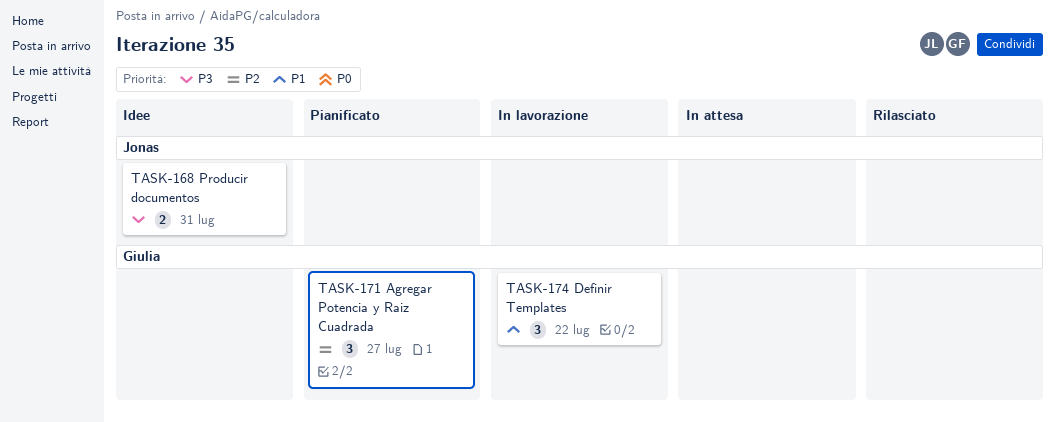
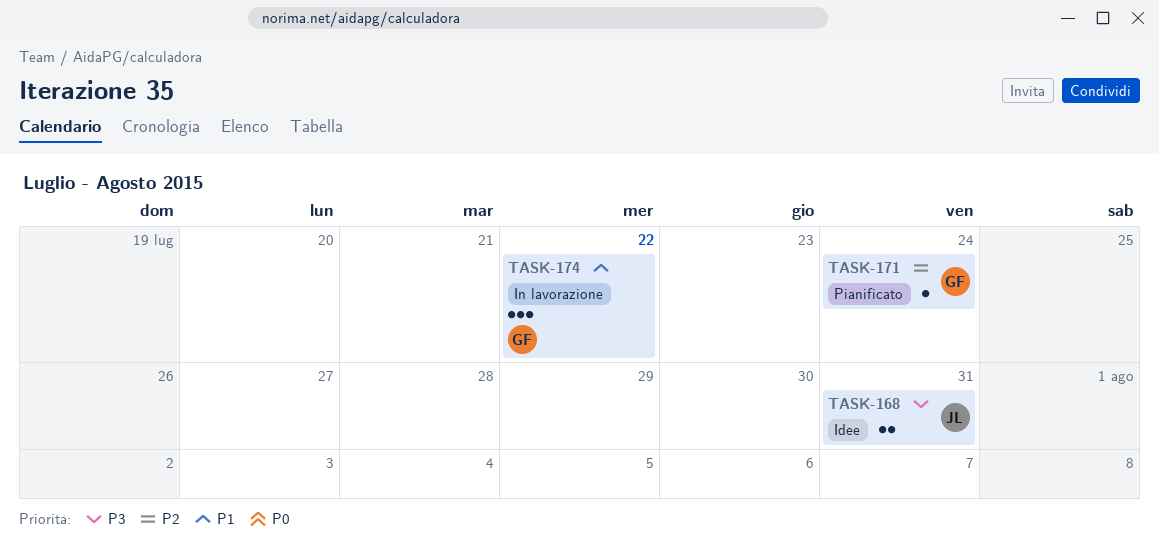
TASK-171, estimate: 3 -> 1
TASK-171, due: Jul 27 -> Jul 24

